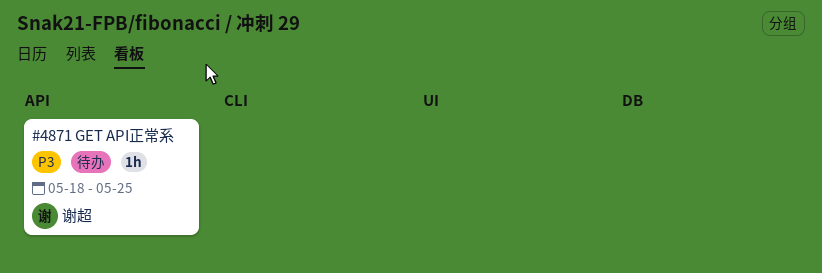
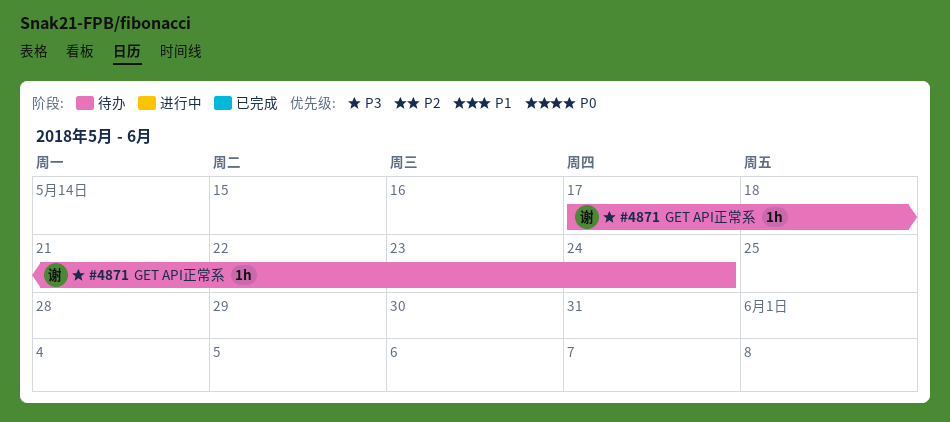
#4871, start: May 18 -> May 17
#4871, due: May 25 -> May 24

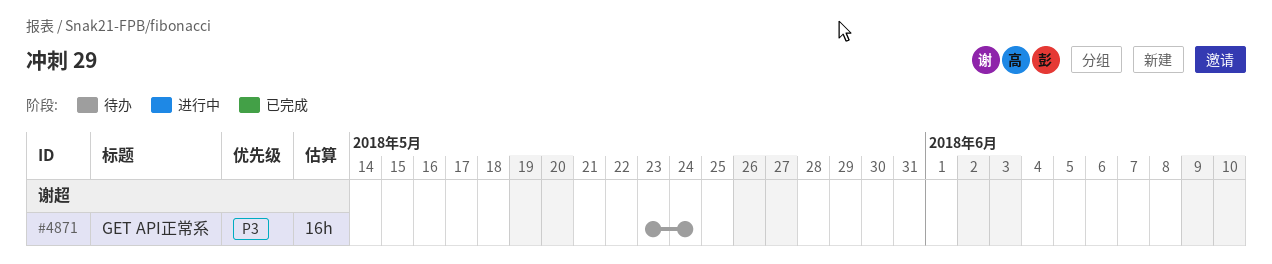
#4871, estimate: 1h -> 16h
#4871, start: May 17 -> May 23

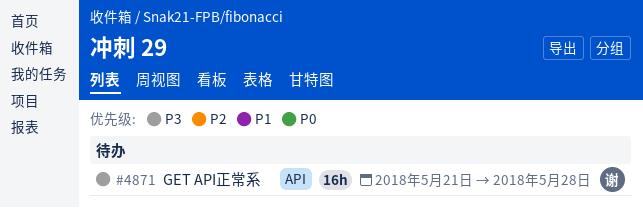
#4871, start: May 23 -> May 21
#4871, due: May 24 -> May 28

